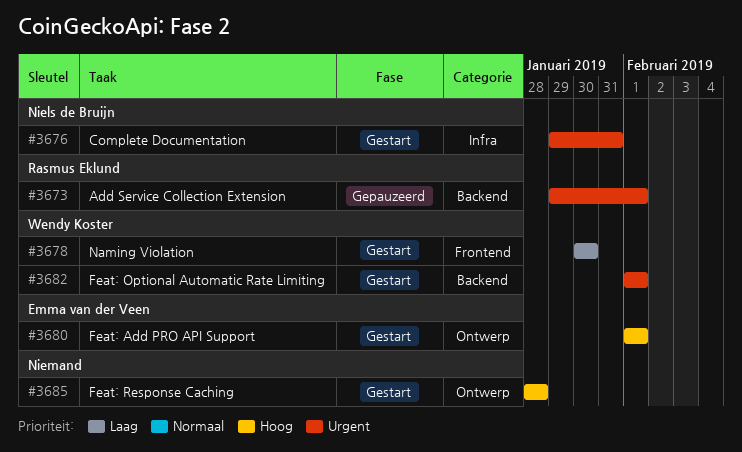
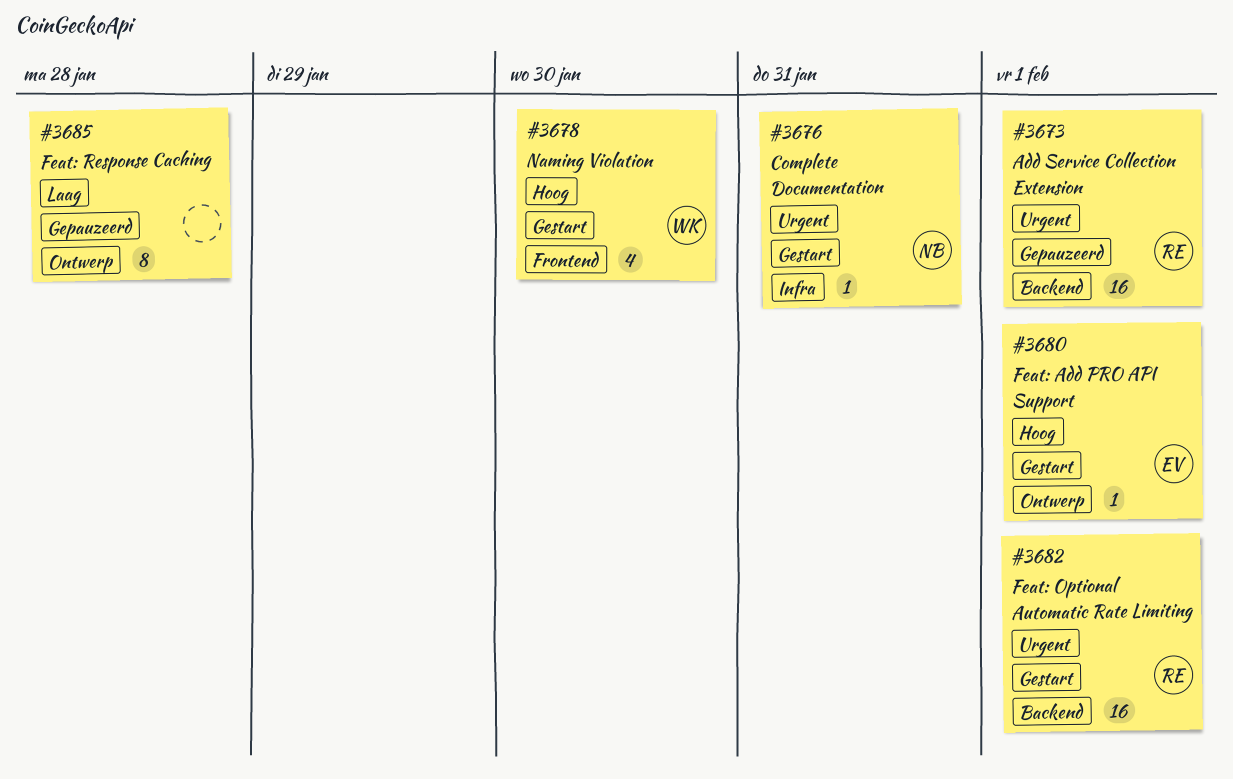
#3678, priority: Laag -> Hoog
#3682, owner: Wendy Koster -> Rasmus Eklund
#3685, status: Gestart -> Gepauzeerd
#3685, priority: Hoog -> Laag

